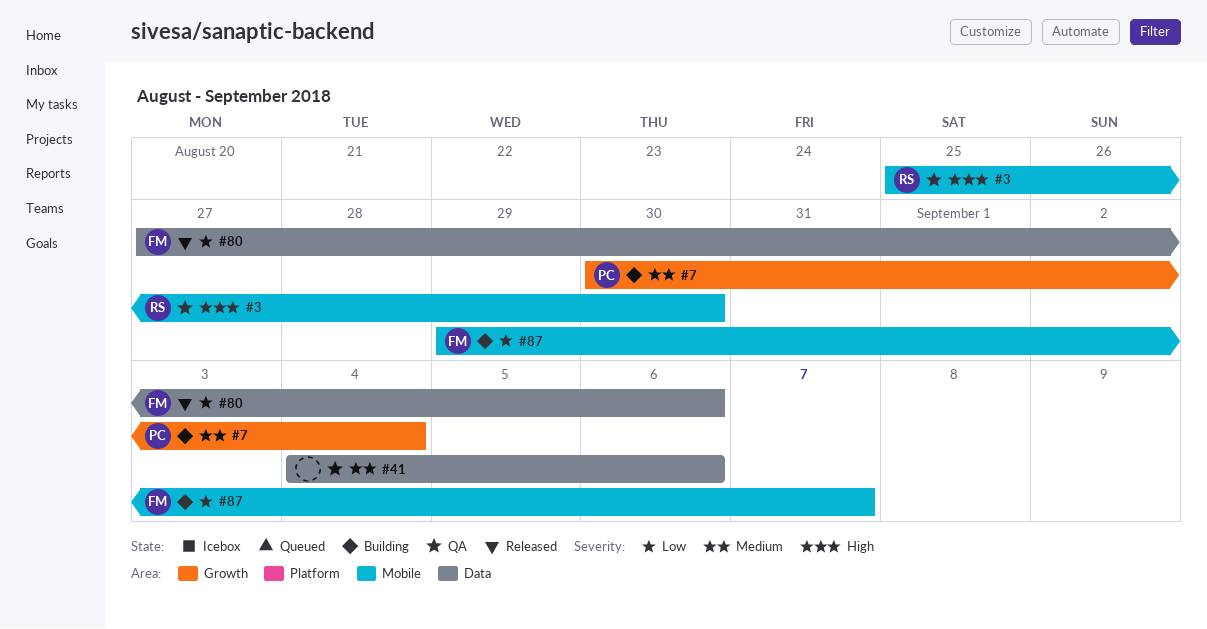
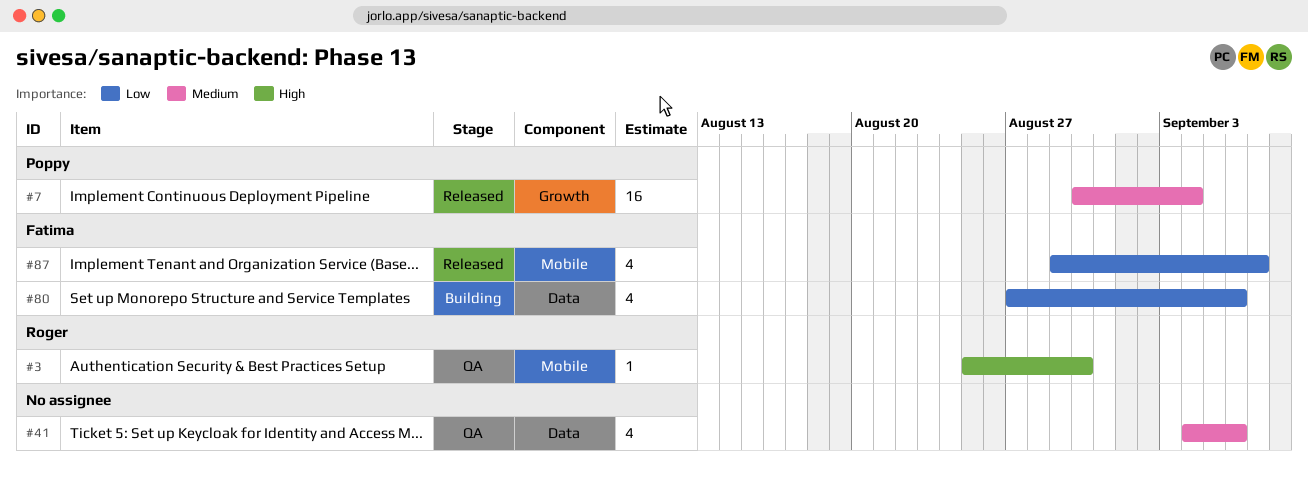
#7, status: Building -> Released
#80, status: Released -> Building
#87, status: Building -> Released

